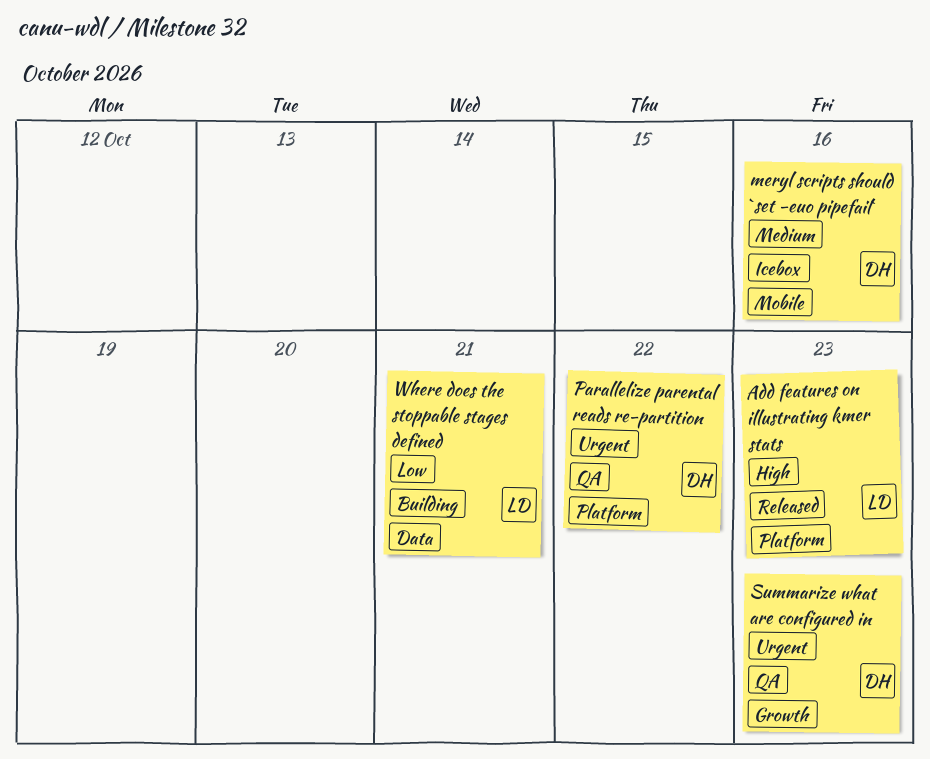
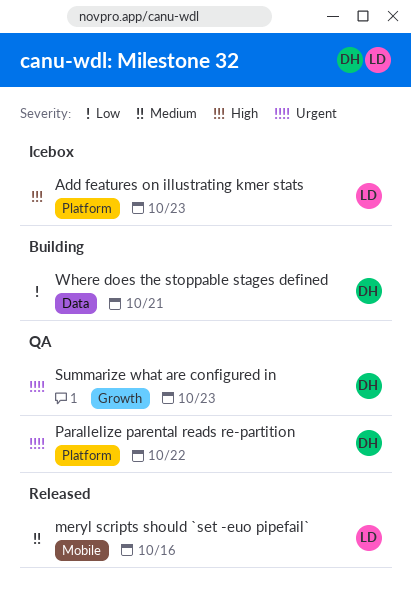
Add features on illustrating kmer stats, status: Released -> Icebox
meryl scripts should `set -euo pipefail`, status: Icebox -> Released
meryl scripts should `set -euo pipefail`, owner: DH -> LD
Where does the stoppable stages defined, owner: LD -> DH

